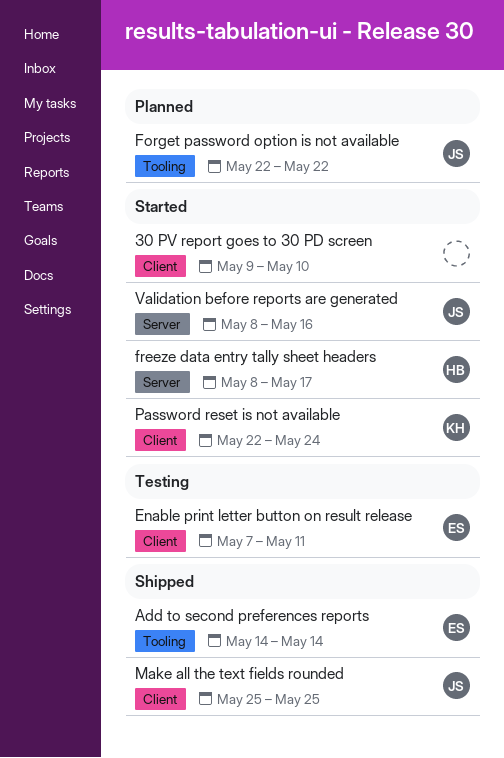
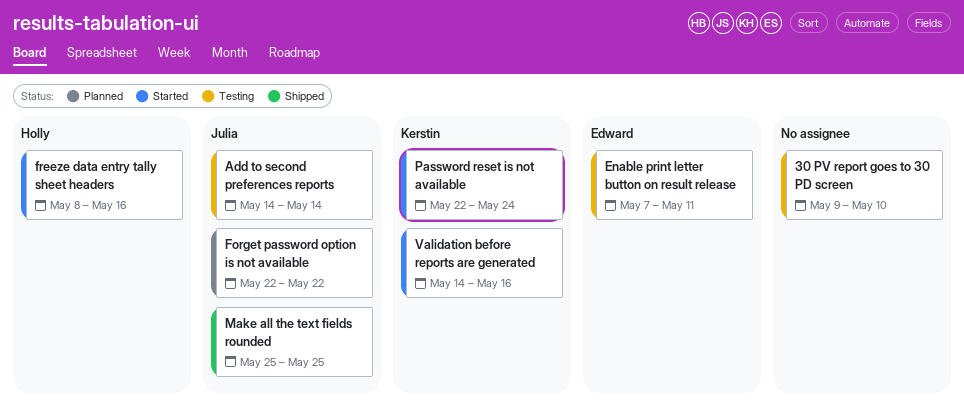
30 PV report goes to 30 PD screen, status: Started -> Testing
Add to second preferences reports, status: Shipped -> Testing
Add to second preferences reports, owner: Edward -> Julia
freeze data entry tally sheet headers, due: May 17 -> May 16
Validation before reports are generated, owner: Julia -> Kerstin
Validation before reports are generated, start: May 8 -> May 14

